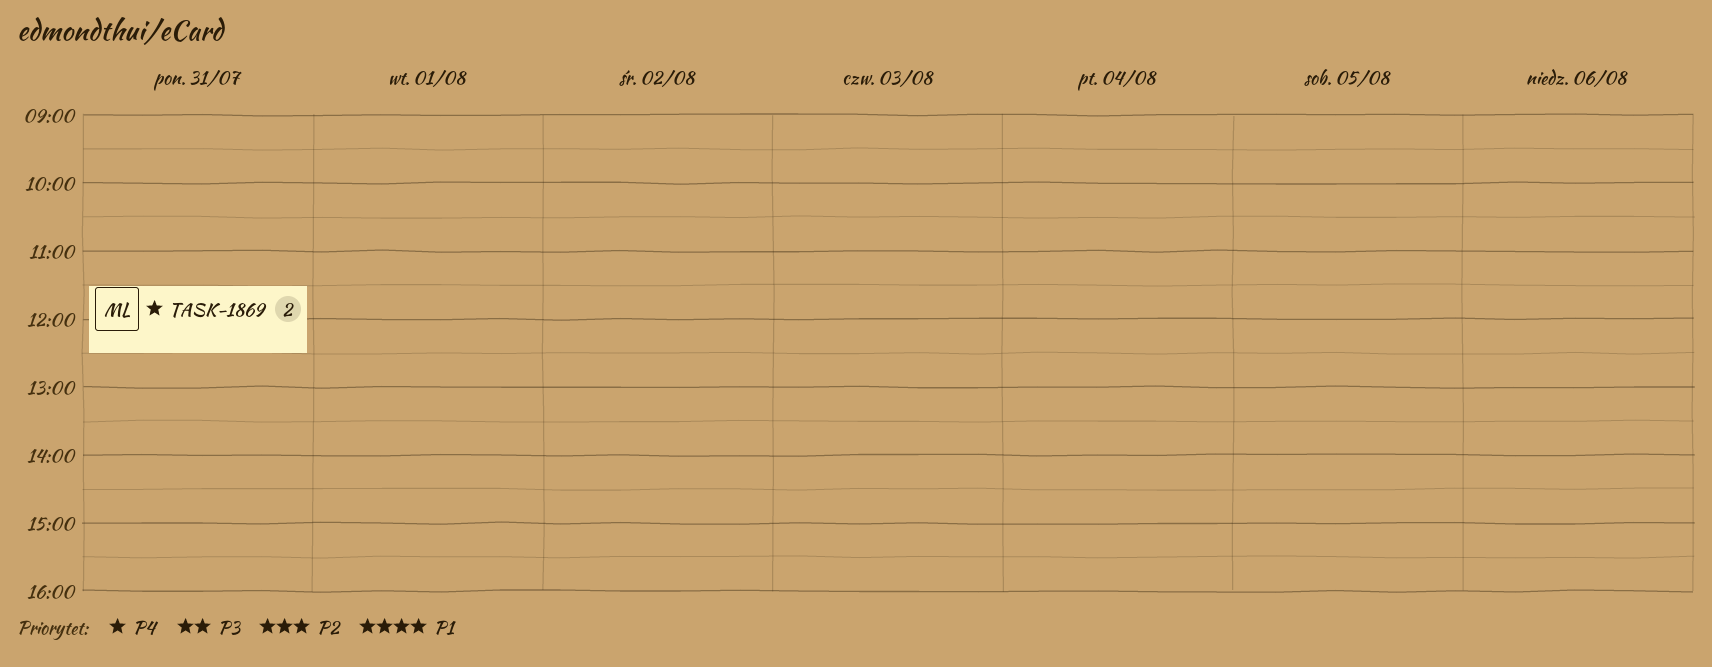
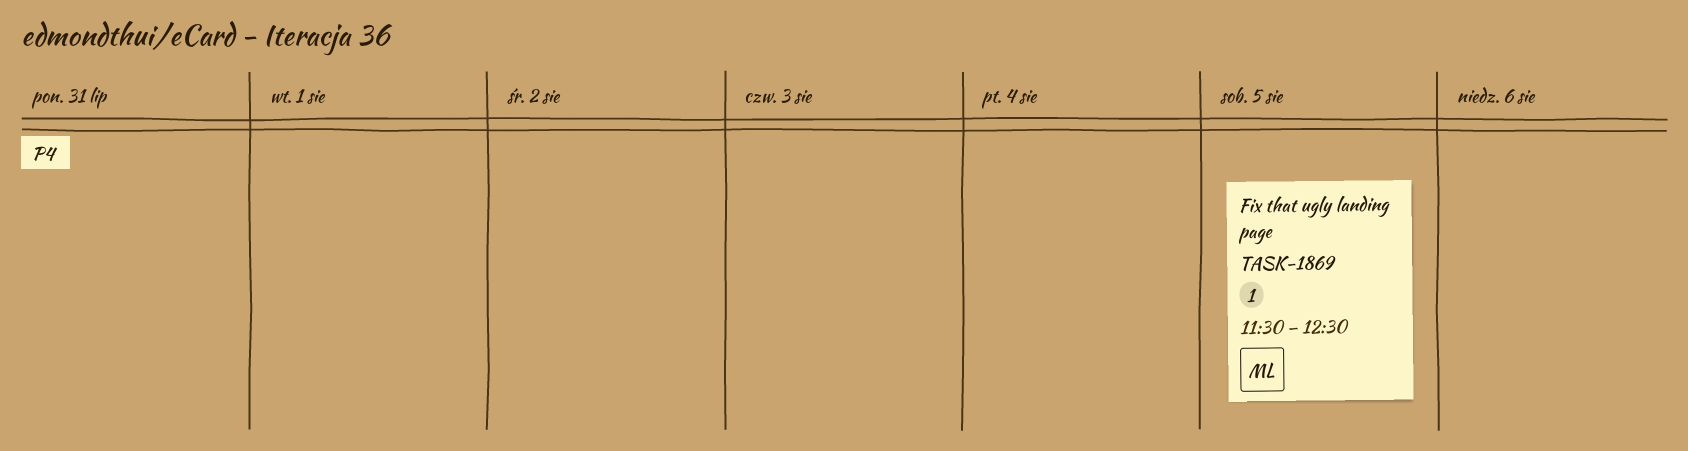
TASK-1869, estimate: 2 -> 1
TASK-1869, day: Jul 31 -> Aug 5

